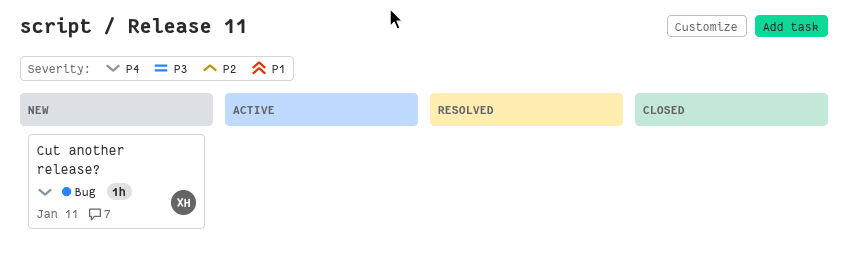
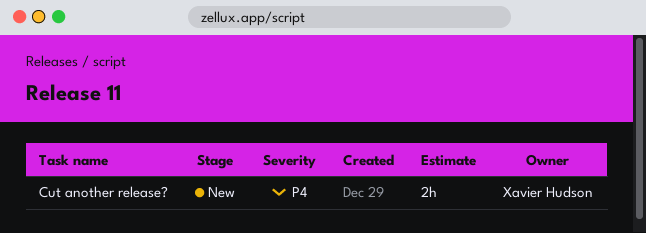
Cut another release?, estimate: 1h -> 2h

